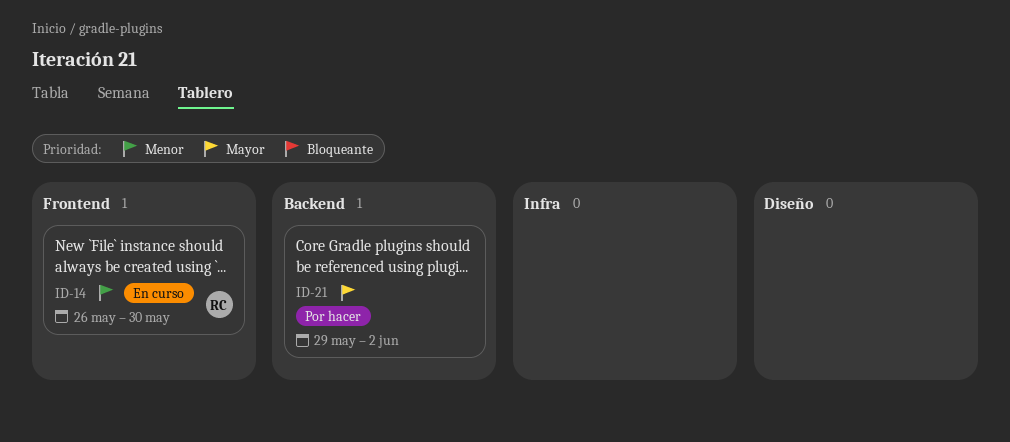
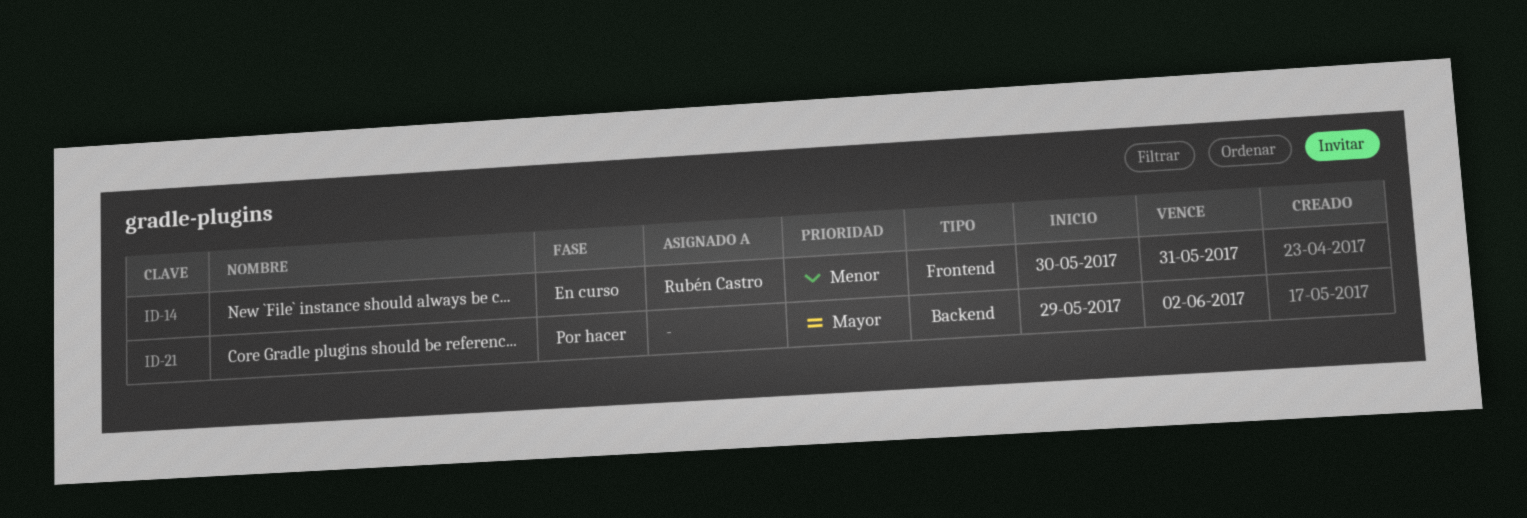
ID-14, start: May 26 -> May 30
ID-14, due: May 30 -> May 31

